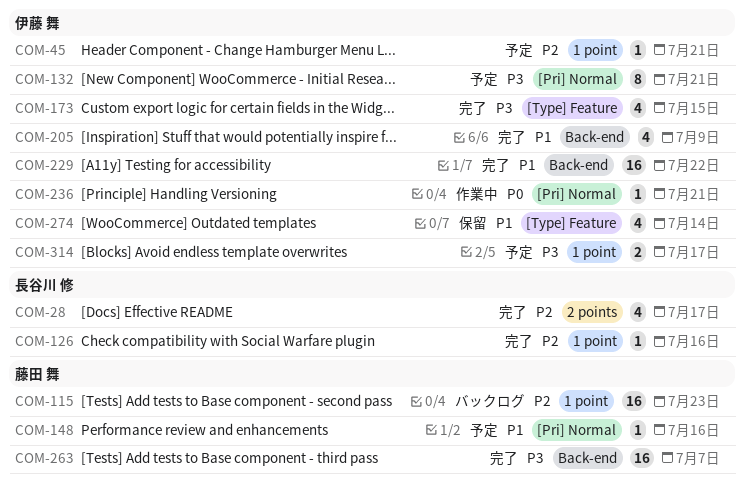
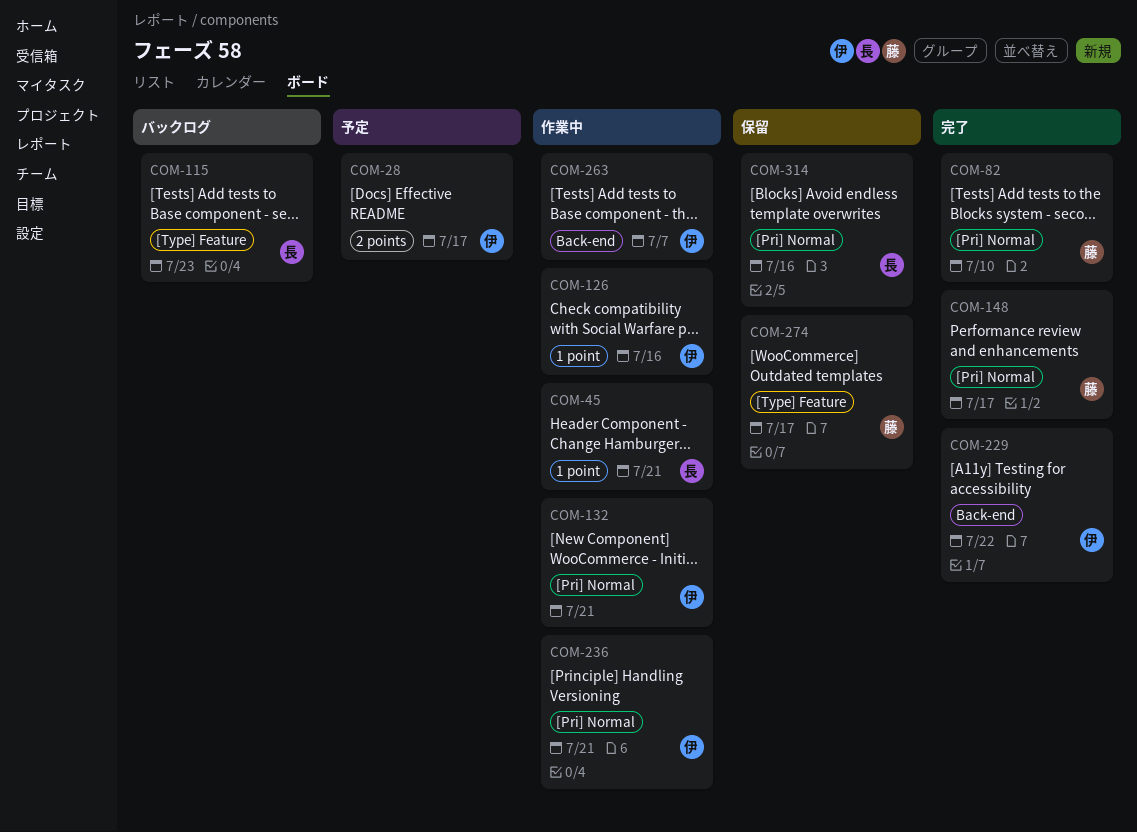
COM-28, status: 完了 -> 予定
COM-28, owner: 長谷川 修 -> 伊藤 舞
COM-45, status: 予定 -> 作業中
COM-45, owner: 伊藤 舞 -> 長谷川 修
COM-82: none -> present
COM-115, owner: 藤田 舞 -> 長谷川 修
COM-115, label: 1 point -> [Type] Feature
COM-126, status: 完了 -> 作業中
COM-126, owner: 長谷川 修 -> 伊藤 舞
COM-132, status: 予定 -> 作業中
COM-148, status: 予定 -> 完了
COM-148, due: Jul 16 -> Jul 17
COM-173: present -> none
COM-205: present -> none
COM-263, status: 完了 -> 作業中
COM-263, owner: 藤田 舞 -> 伊藤 舞
COM-274, owner: 伊藤 舞 -> 藤田 舞
COM-274, due: Jul 14 -> Jul 17
COM-314, status: 予定 -> 保留
COM-314, owner: 伊藤 舞 -> 長谷川 修
COM-314, label: 1 point -> [Pri] Normal
COM-314, due: Jul 17 -> Jul 16

